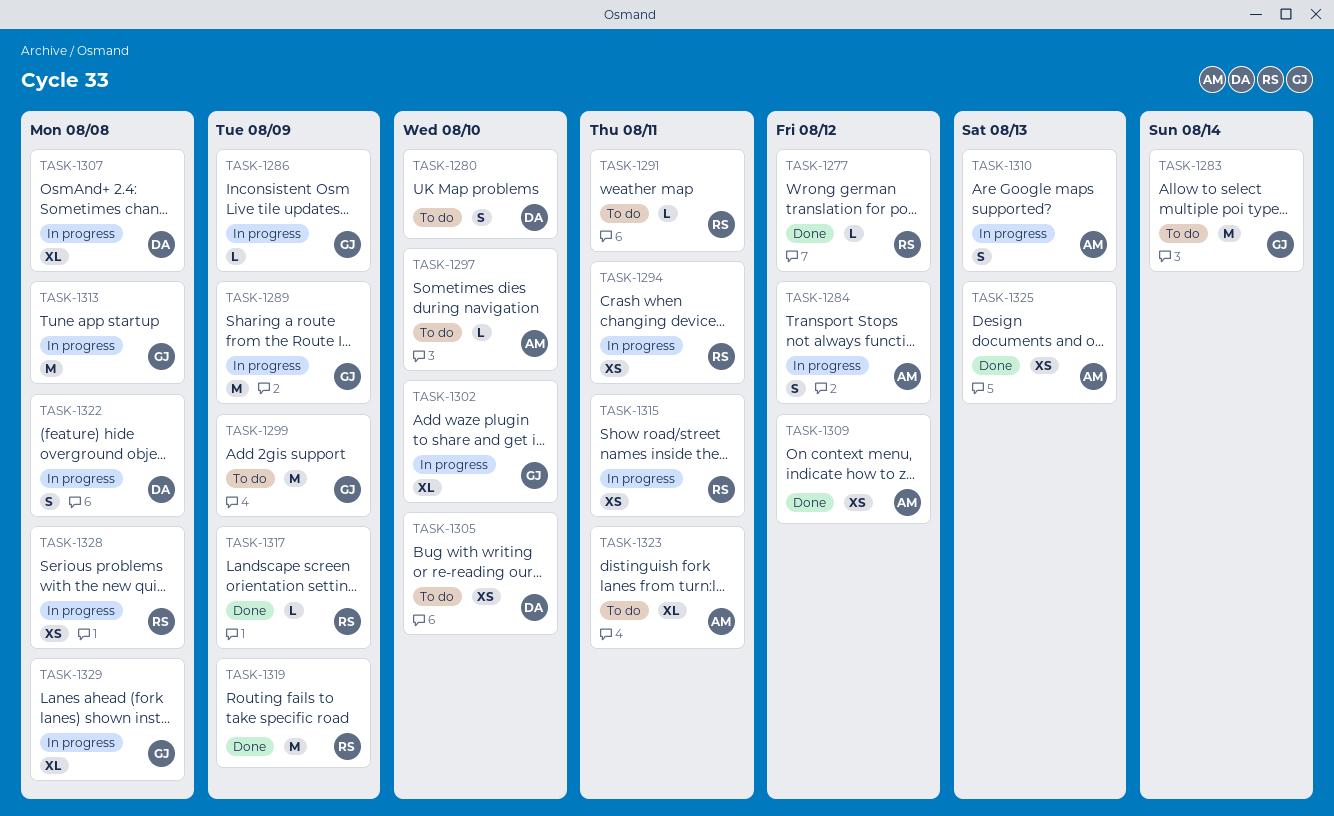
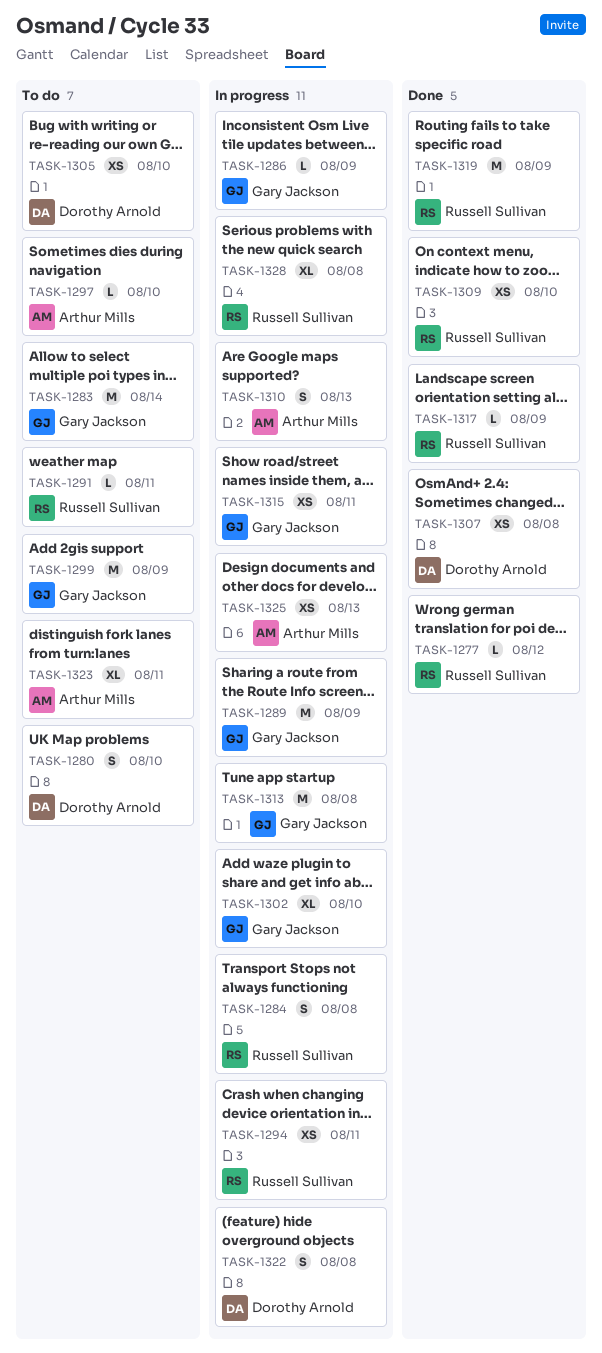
TASK-1284, owner: Arthur Mills -> Russell Sullivan
TASK-1284, due: Aug 12 -> Aug 8
TASK-1307, status: In progress -> Done
TASK-1307, estimate: XL -> XS
TASK-1309, owner: Arthur Mills -> Russell Sullivan
TASK-1309, due: Aug 12 -> Aug 10
TASK-1315, owner: Russell Sullivan -> Gary Jackson
TASK-1325, status: Done -> In progress
TASK-1328, estimate: XS -> XL
TASK-1329: present -> none

